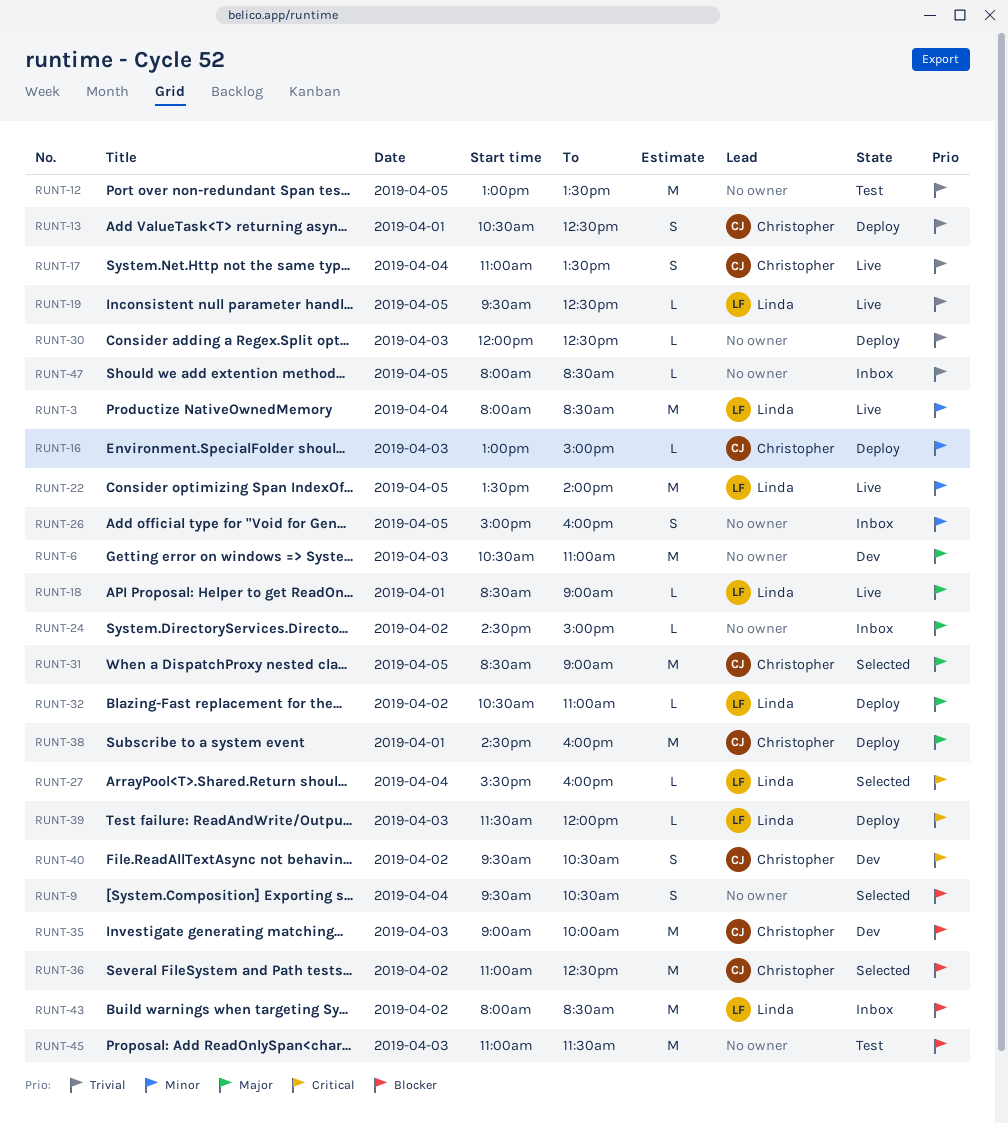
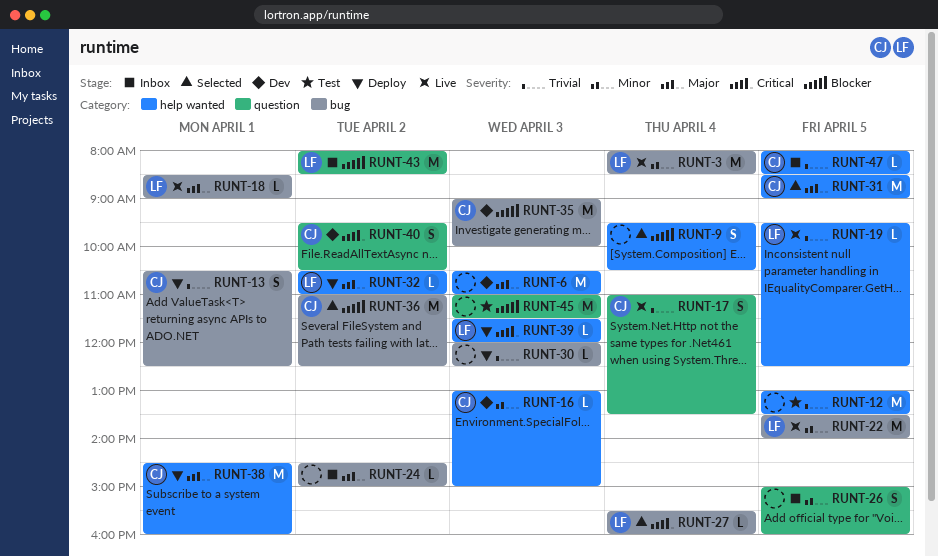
RUNT-16, status: Deploy -> Dev
RUNT-47, owner: none -> Christopher

